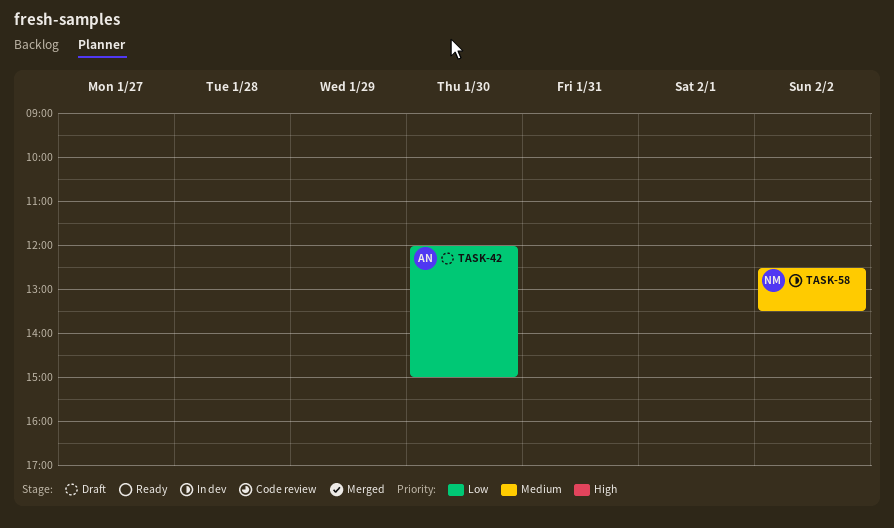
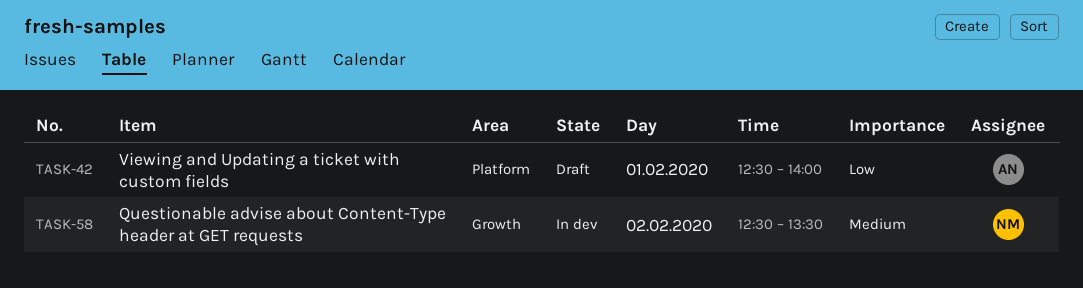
TASK-42, day: Jan 30 -> Feb 1
TASK-42, begins: 12:00 -> 12:30
TASK-42, ends: 15:00 -> 14:00

